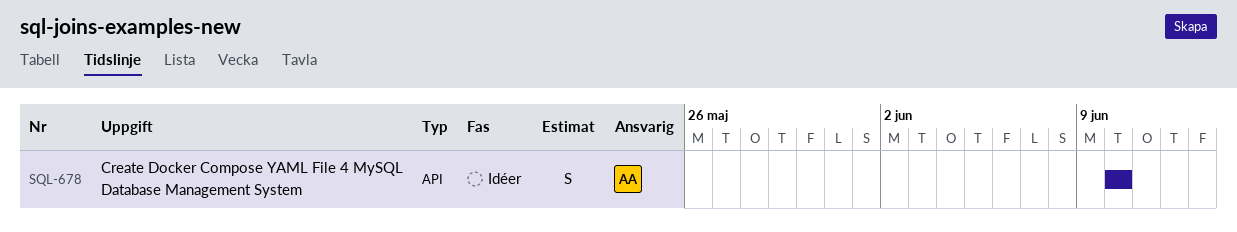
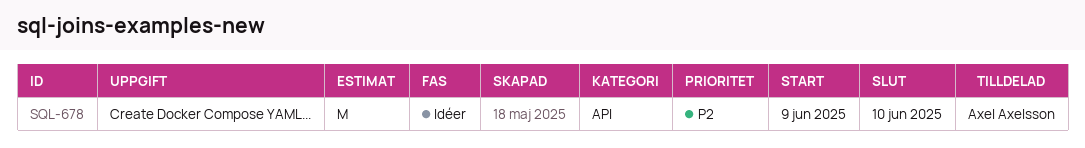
SQL-678, estimate: S -> M
SQL-678, start: Jun 10 -> Jun 9

